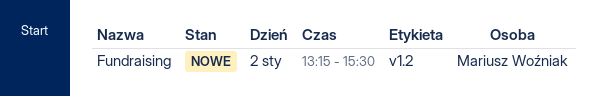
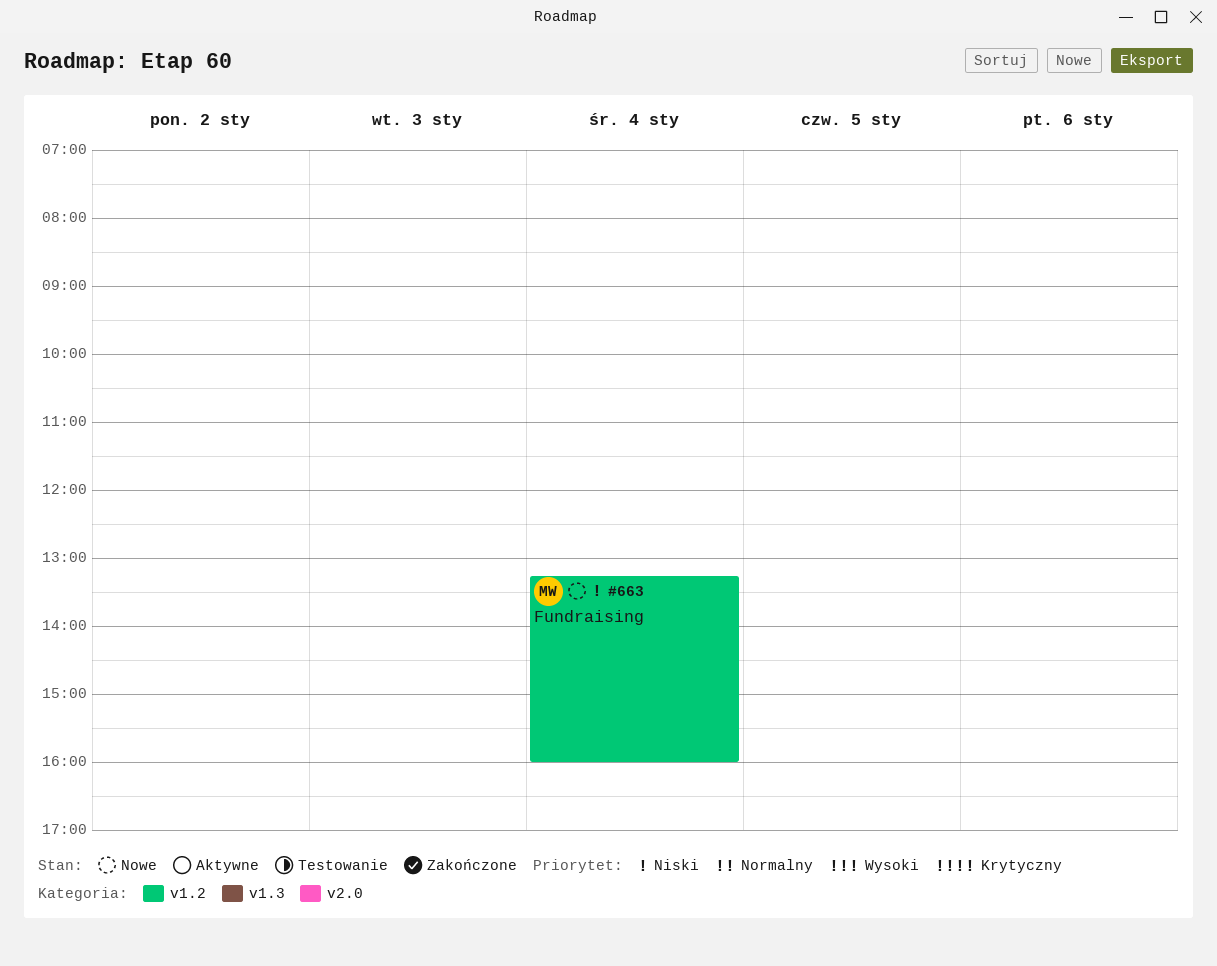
Fundraising, day: Jan 2 -> Jan 4
Fundraising, ends: 15:30 -> 16:00

